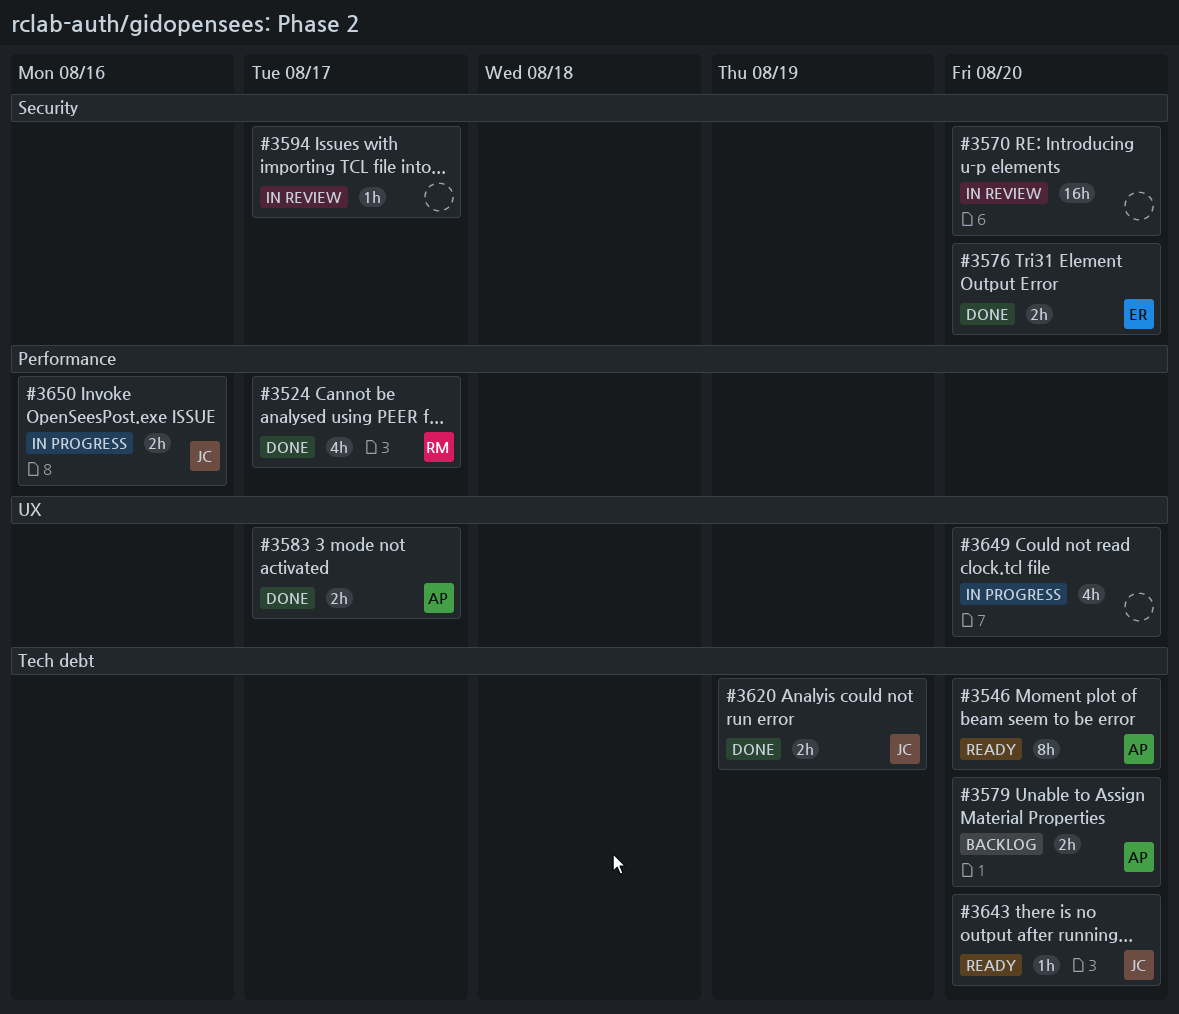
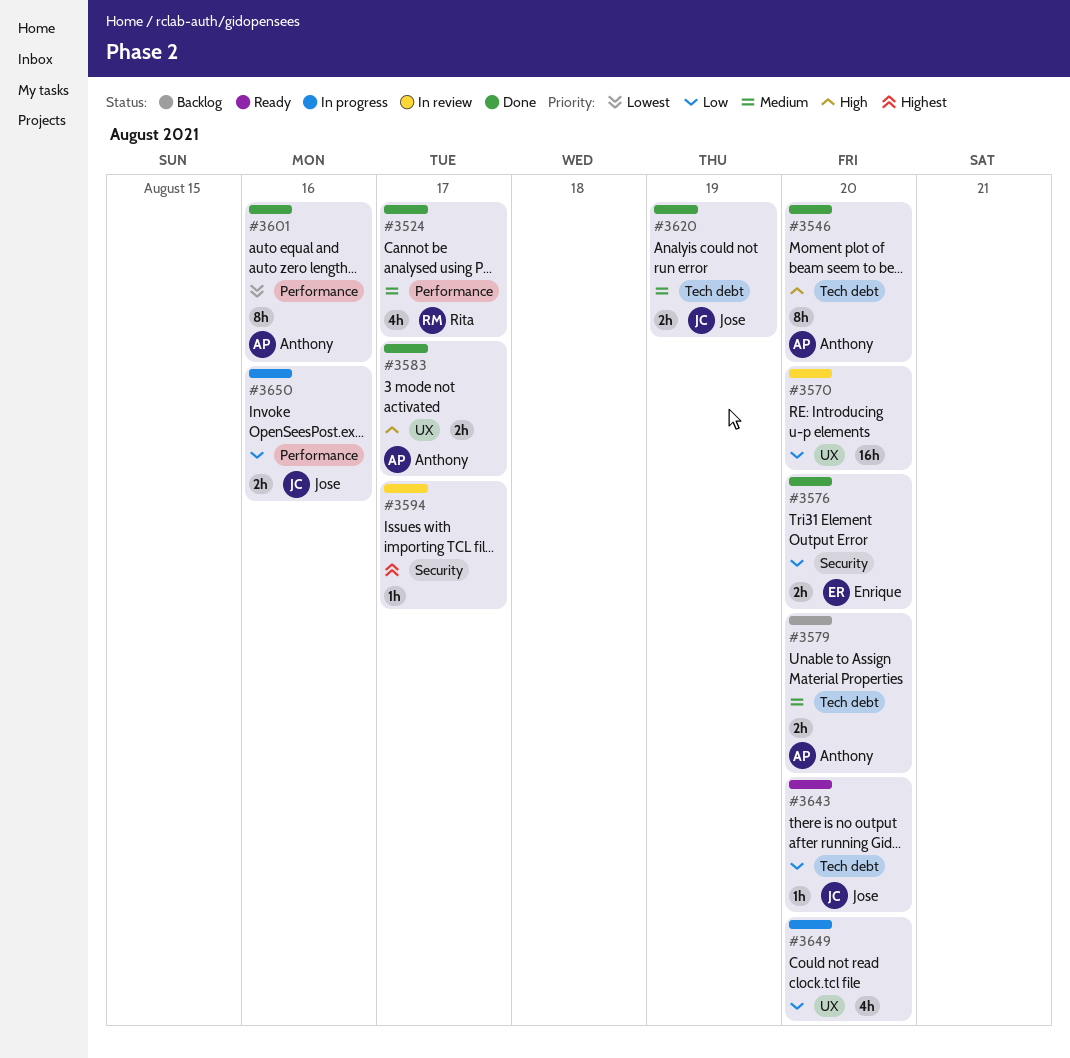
#3546, status: Ready -> Done
#3570, label: Security -> UX
#3601: none -> present

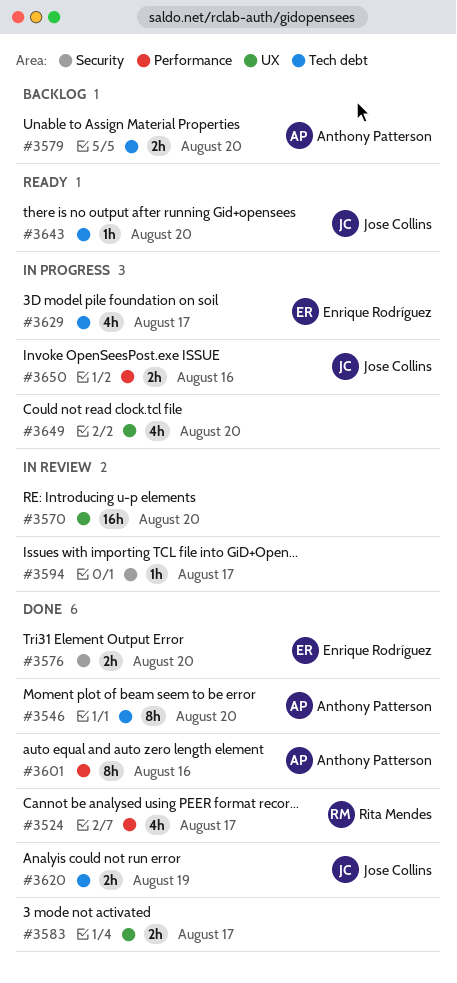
#3583, owner: Anthony Patterson -> none
#3629: none -> present

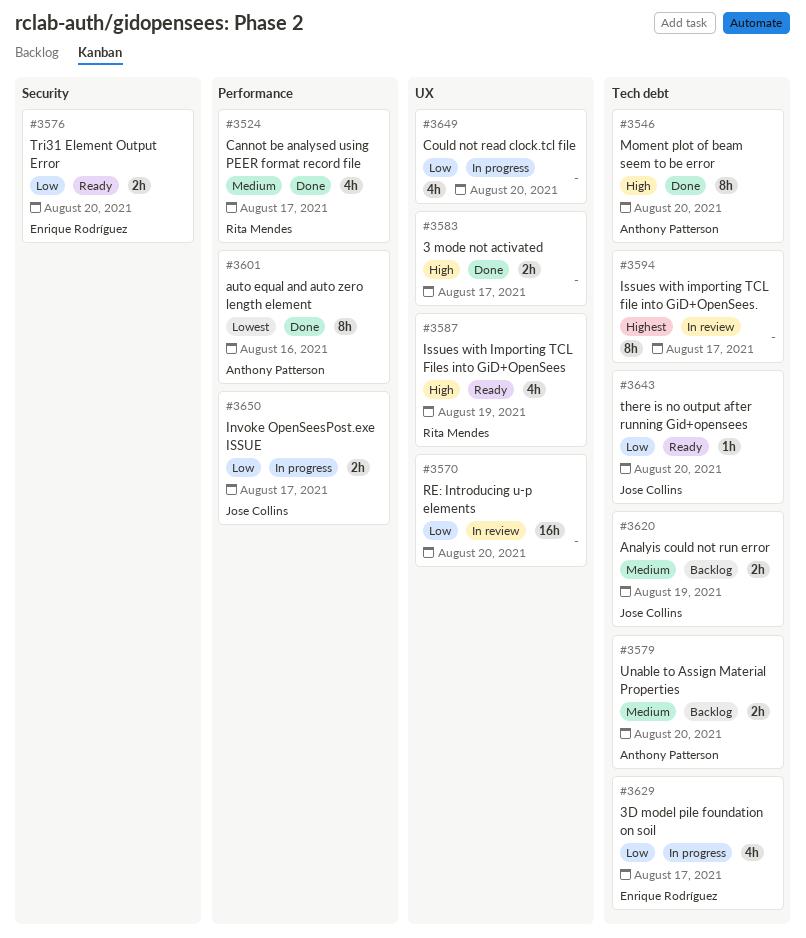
#3576, status: Done -> Ready
#3587: none -> present
#3594, label: Security -> Tech debt
#3594, estimate: 1h -> 8h
#3620, status: Done -> Backlog
#3650, due: Aug 16 -> Aug 17

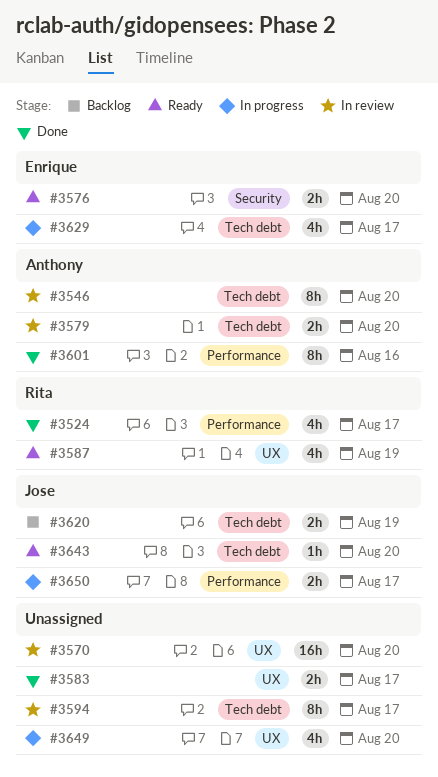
#3546, status: Done -> In review
#3579, status: Backlog -> In review

